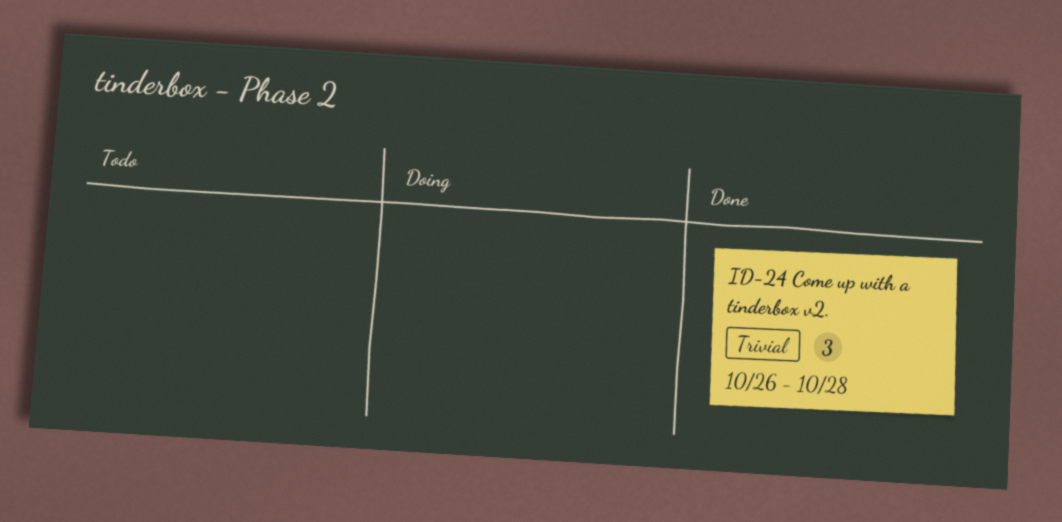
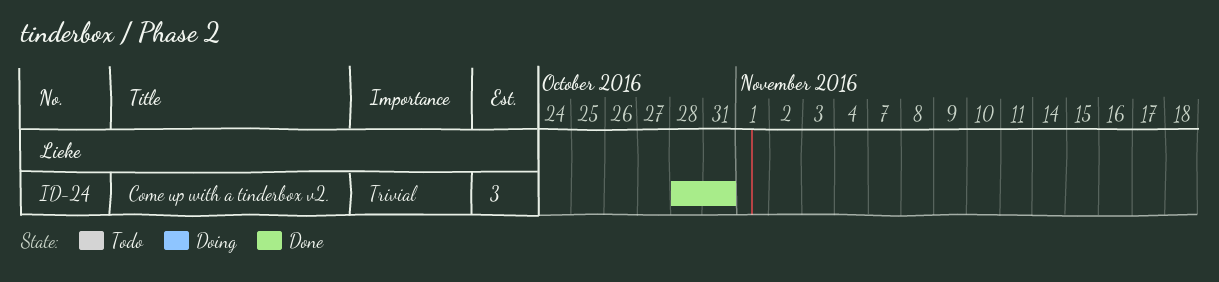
ID-24, start: Oct 26 -> Oct 28
ID-24, due: Oct 28 -> Oct 31

